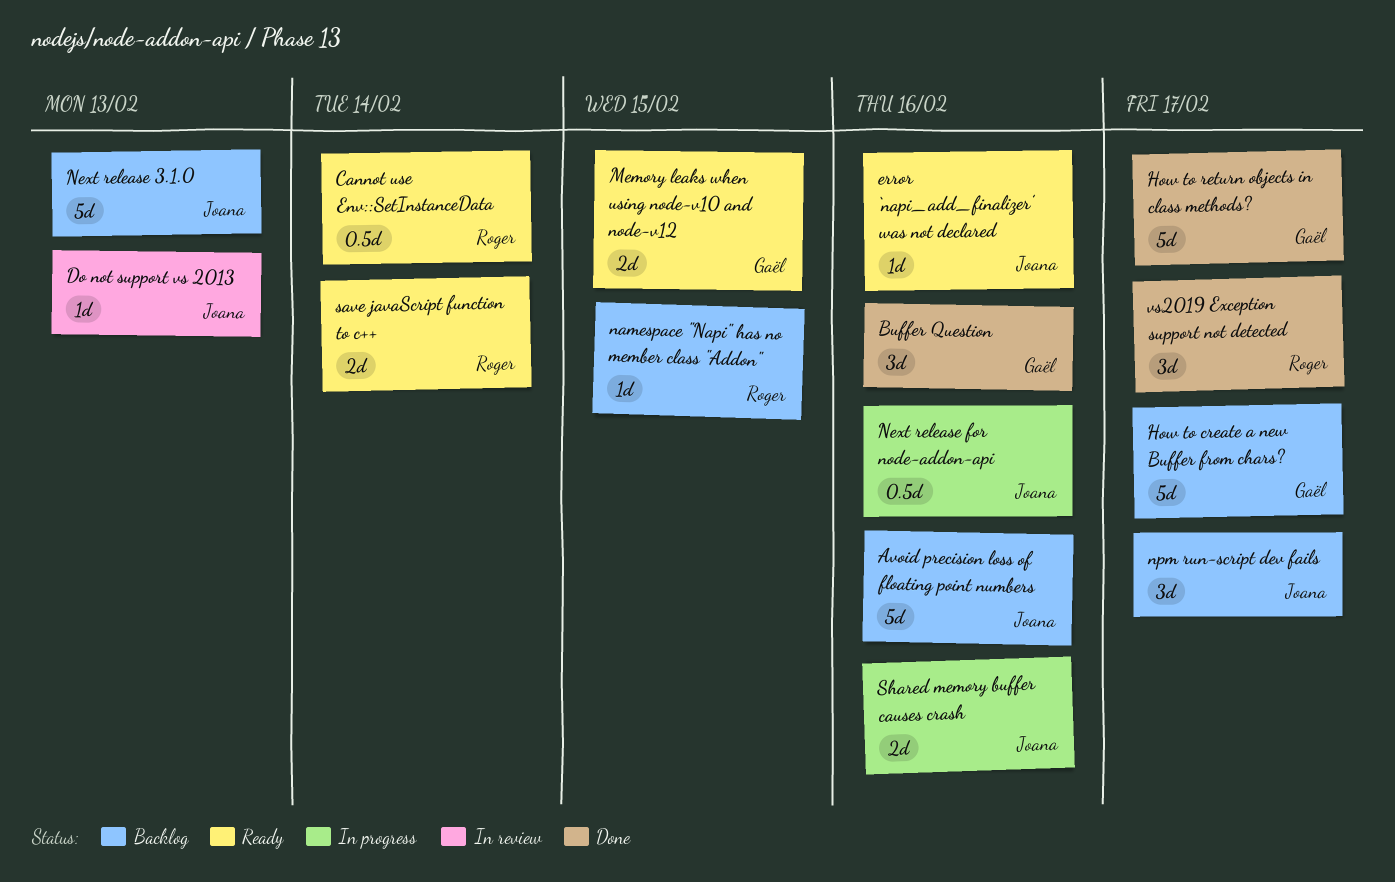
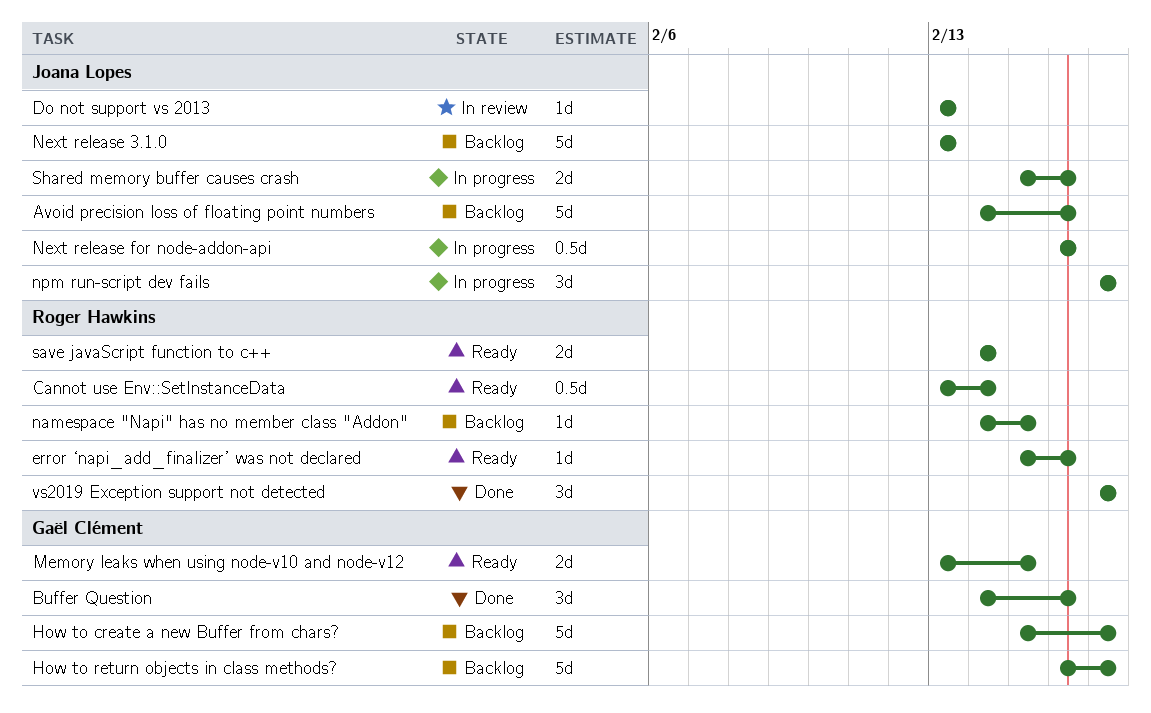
error ‘napi_add_finalizer’ was not declared, owner: Joana Lopes -> Roger Hawkins
How to return objects in class methods?, status: Done -> Backlog
npm run-script dev fails, status: Backlog -> In progress

